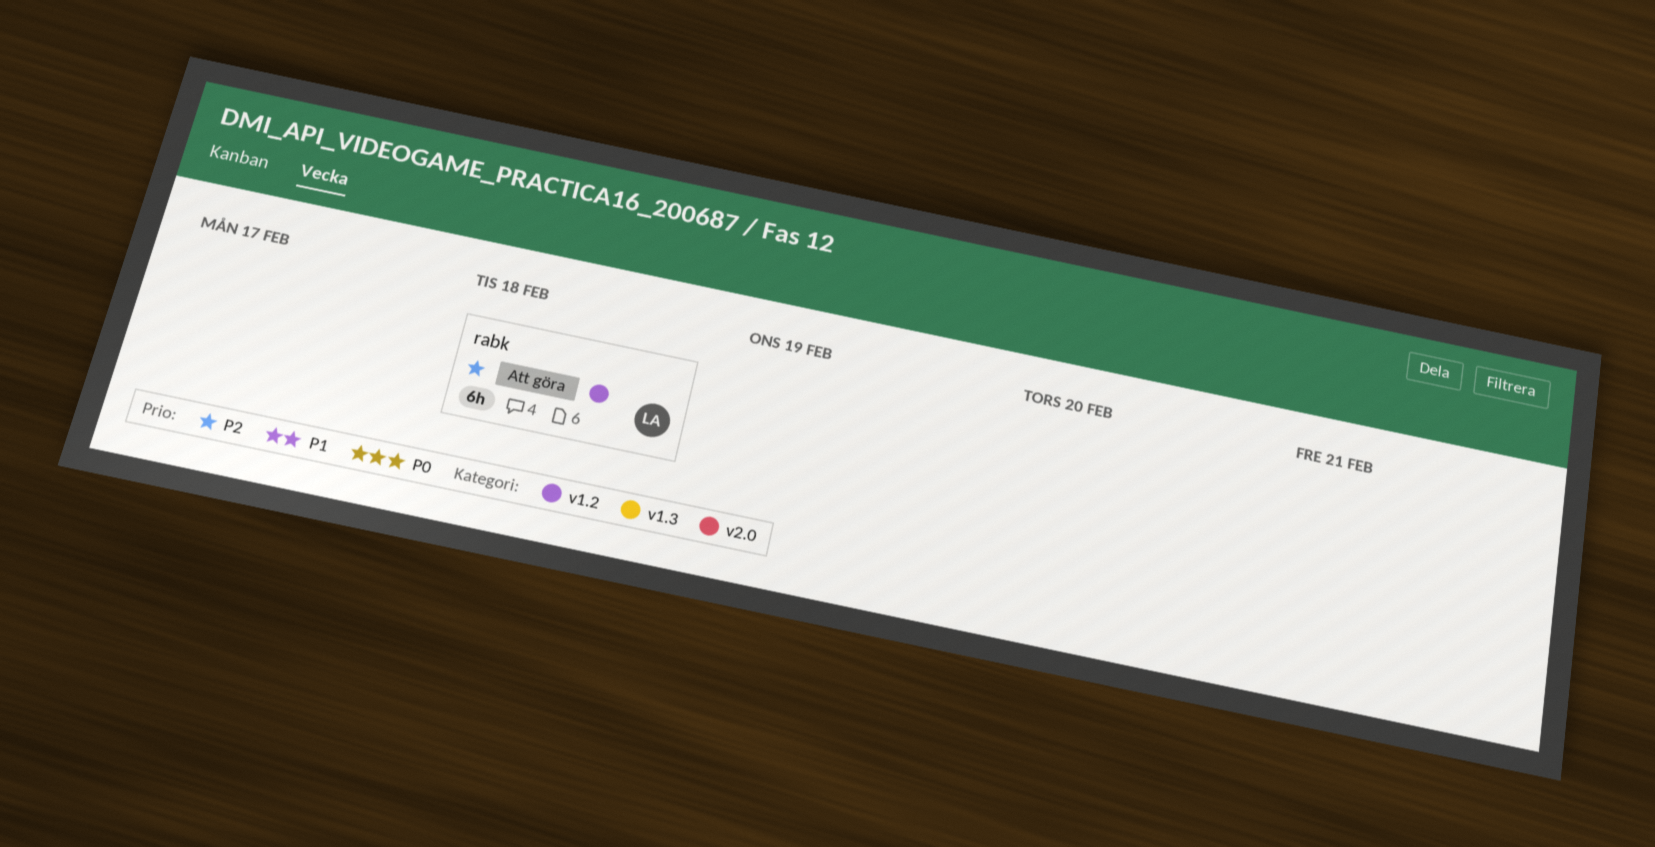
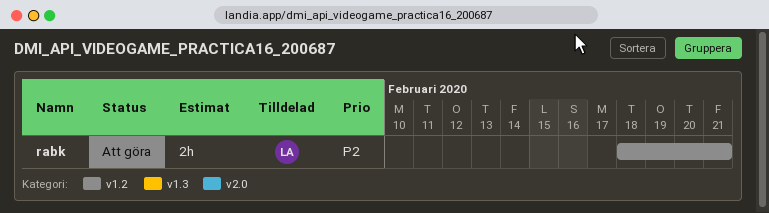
rabk, estimate: 6h -> 2h
rabk, due: Feb 18 -> Feb 21

